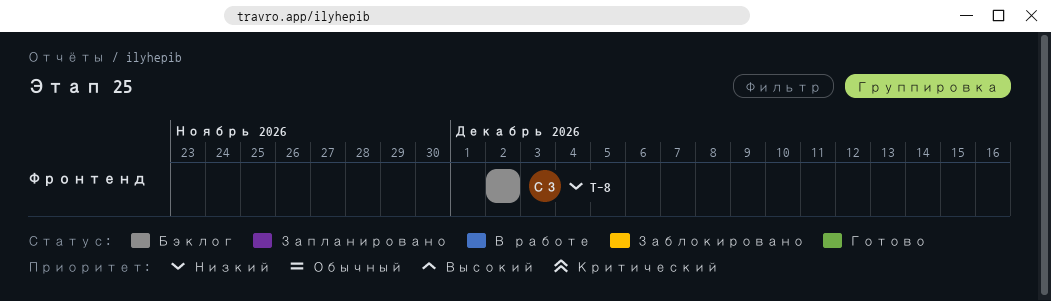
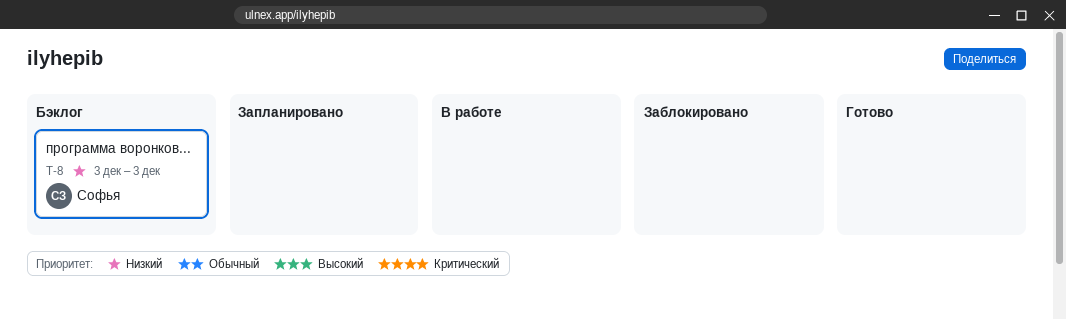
T-8, start: Dec 2 -> Dec 3
T-8, due: Dec 2 -> Dec 3

